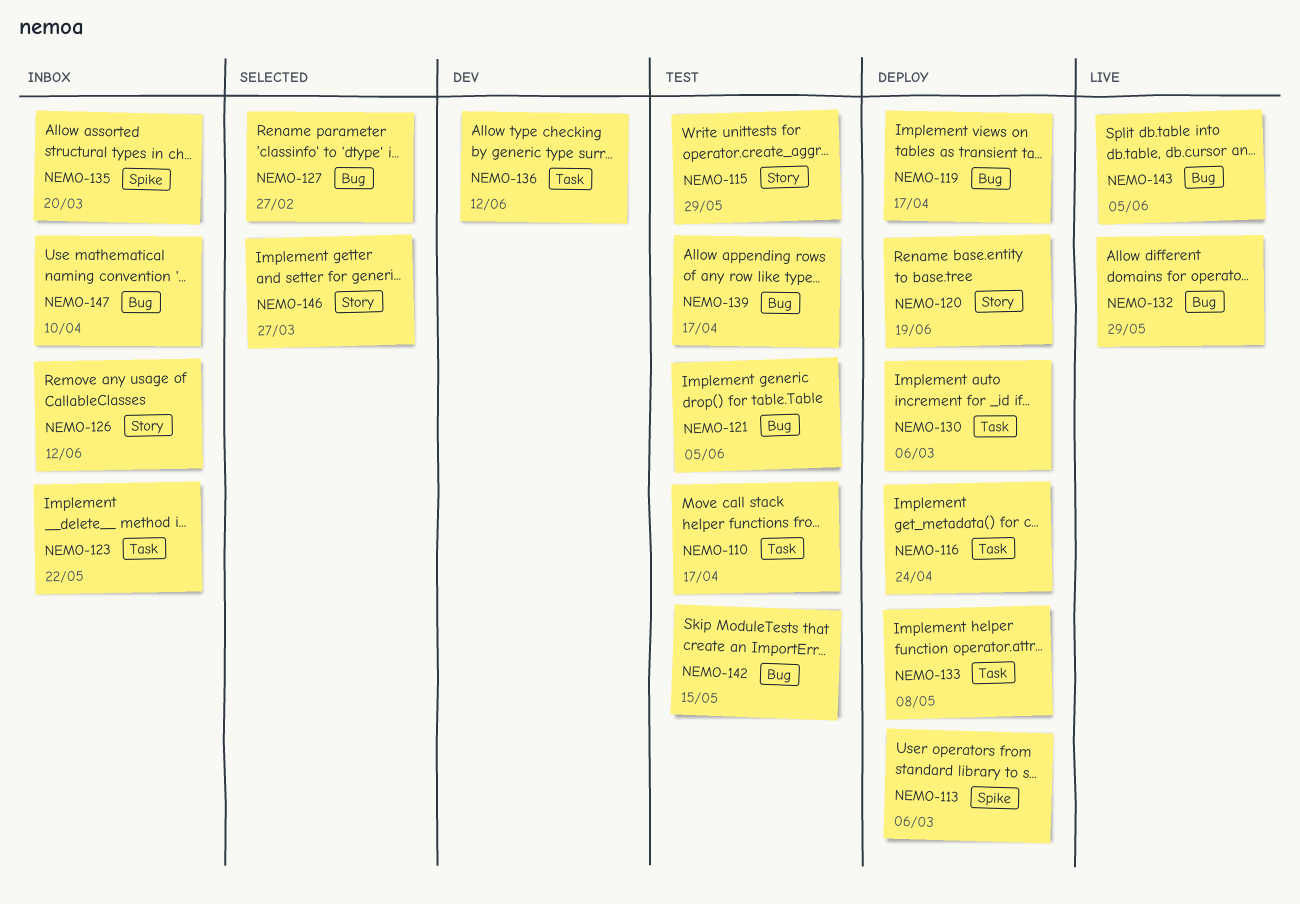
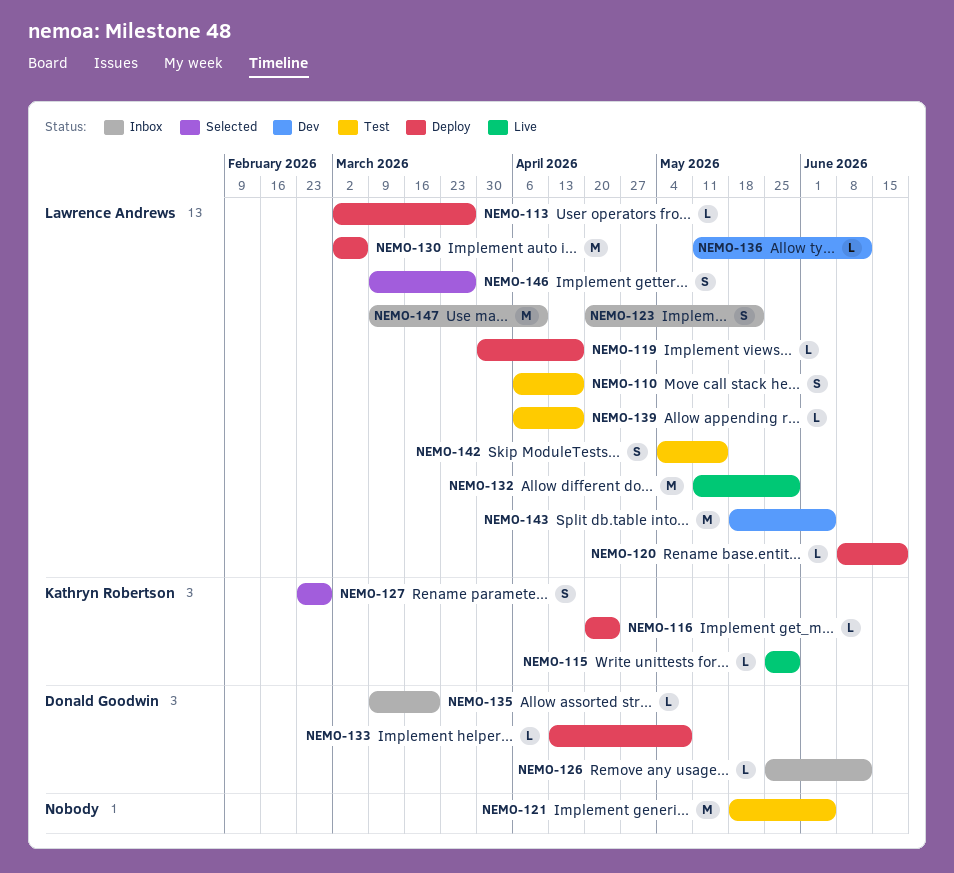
NEMO-113, due: Mar 6 -> Mar 27
NEMO-115, status: Test -> Live
NEMO-143, status: Live -> Dev

